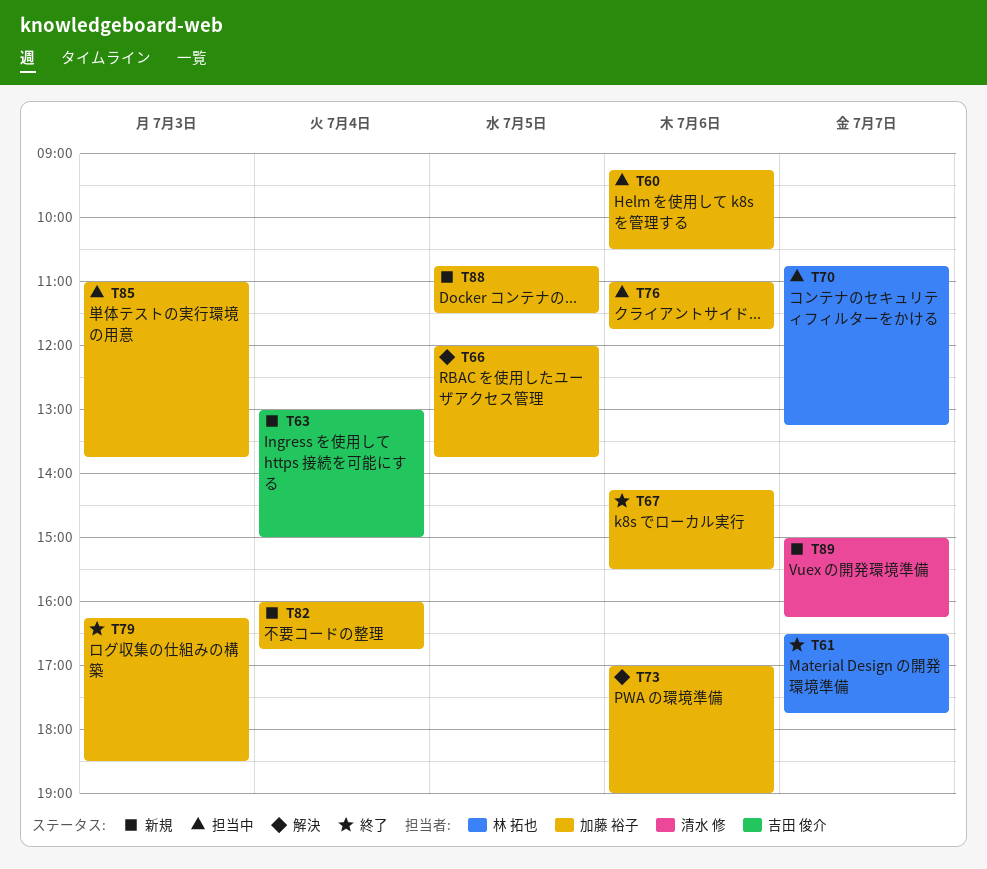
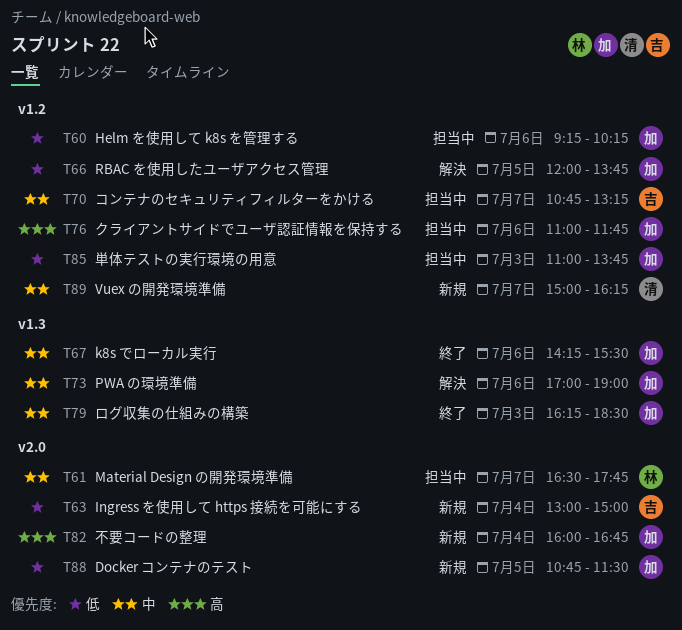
T60, ends: 10:30 -> 10:15
T61, status: 終了 -> 担当中
T70, owner: 林 拓也 -> 吉田 俊介

